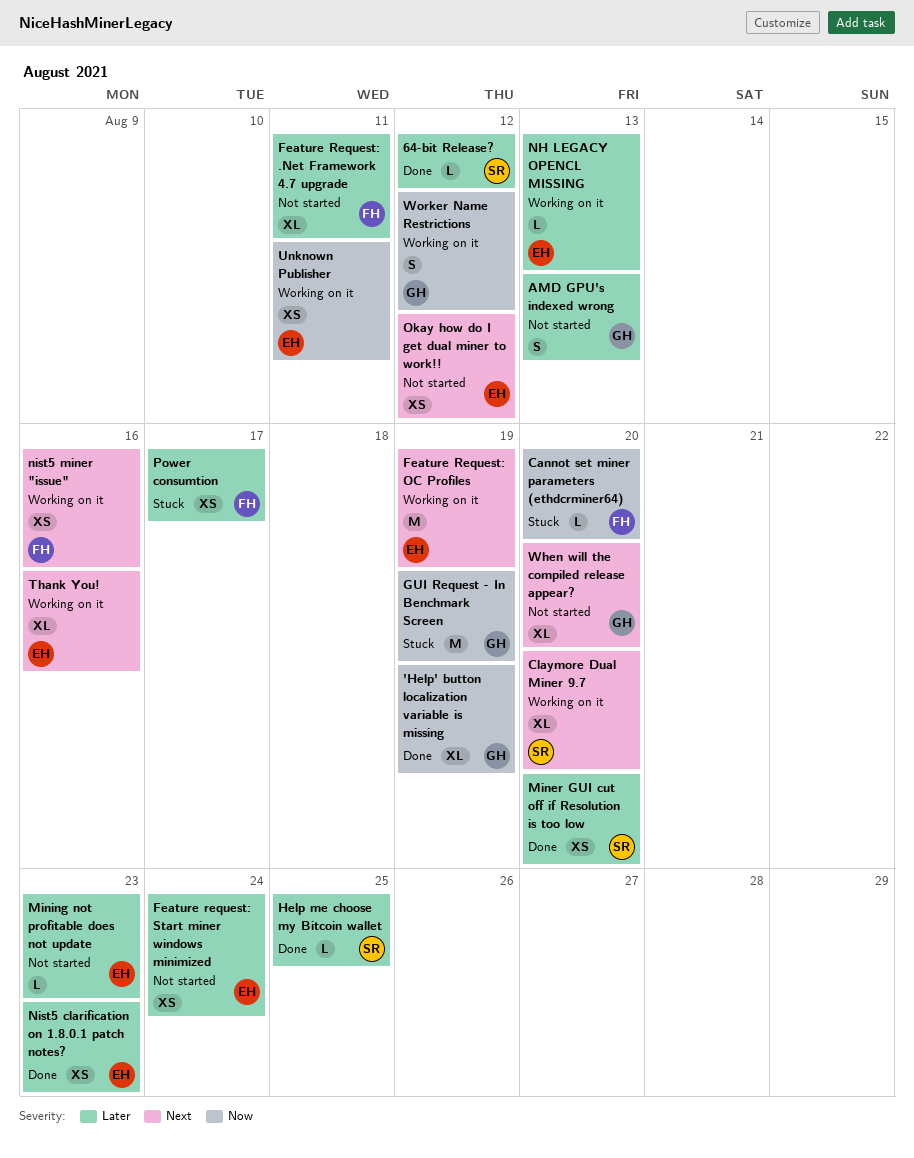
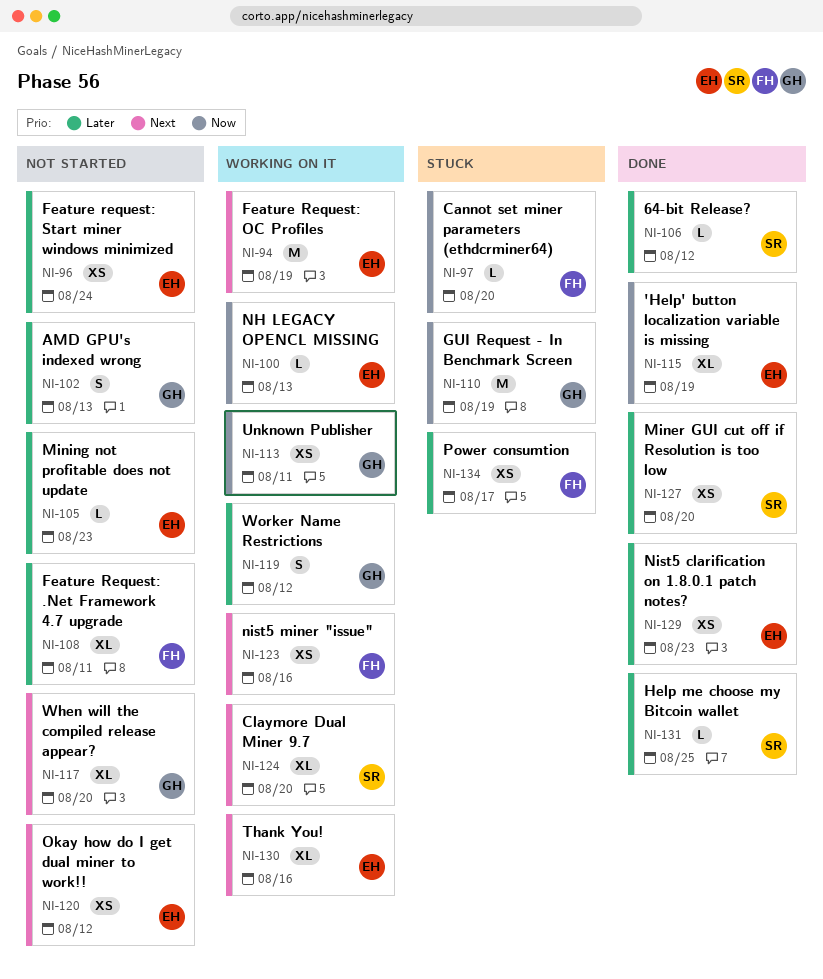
'Help' button localization variable is missing, owner: GH -> EH
NH LEGACY OPENCL MISSING, priority: Later -> Now
Unknown Publisher, owner: EH -> GH
Worker Name Restrictions, priority: Now -> Later

